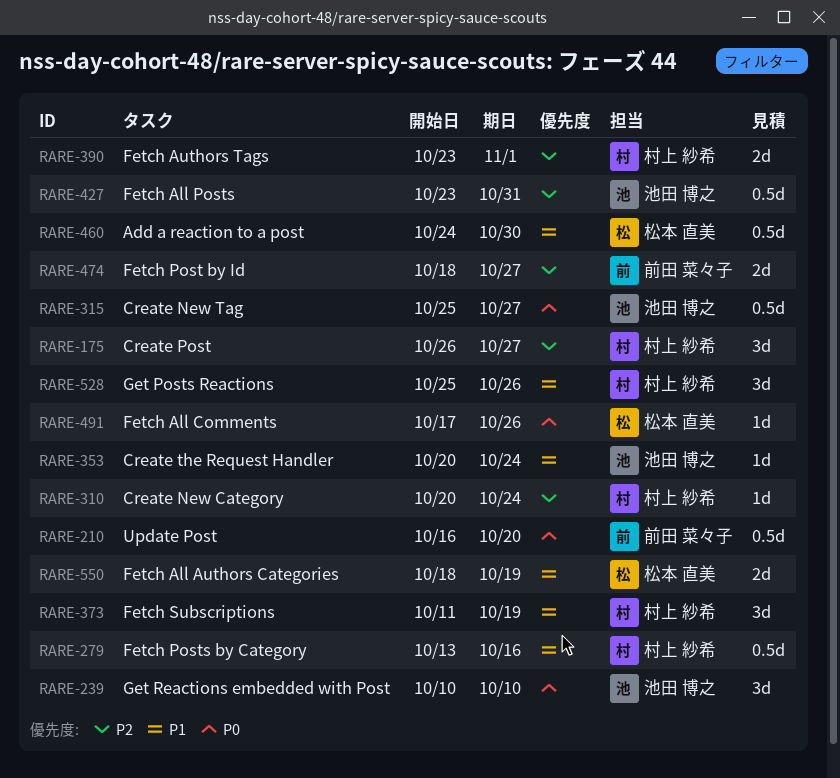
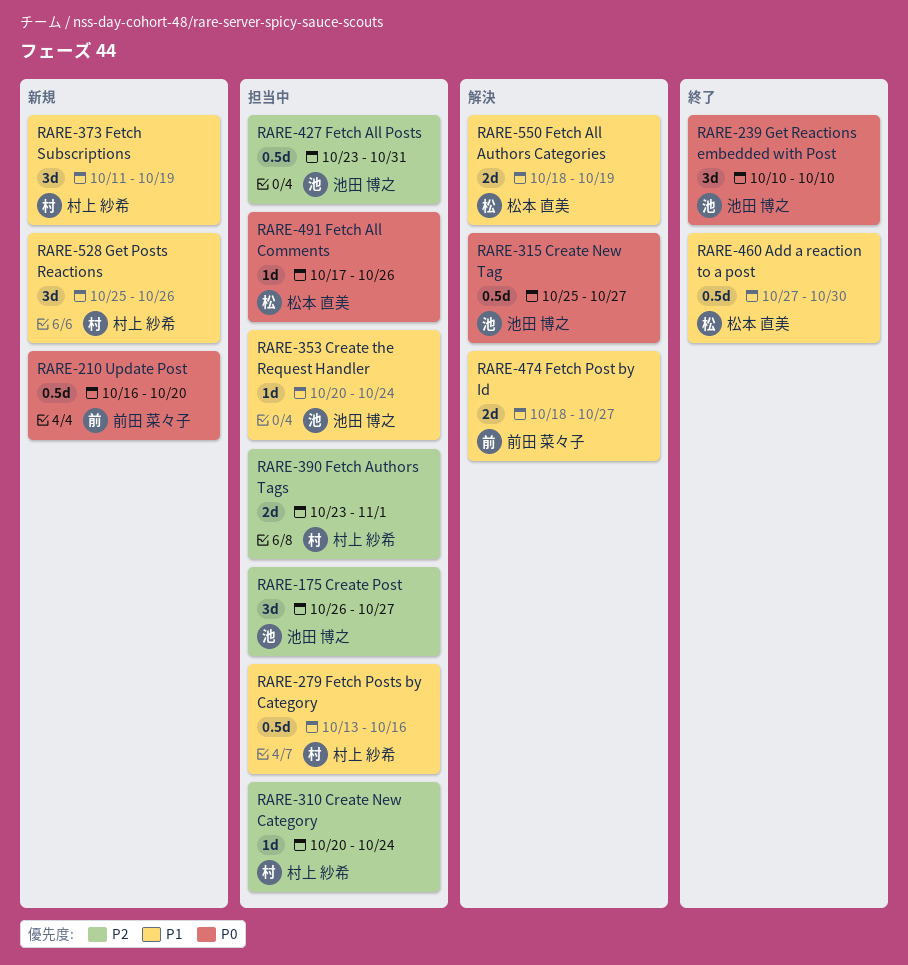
RARE-175, owner: 村上 紗希 -> 池田 博之
RARE-460, start: Oct 24 -> Oct 27
RARE-474, priority: P2 -> P1

